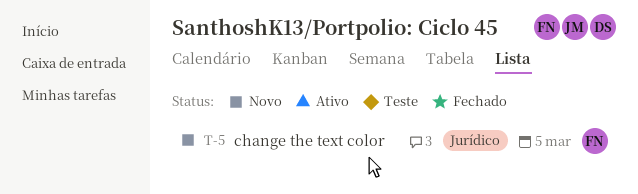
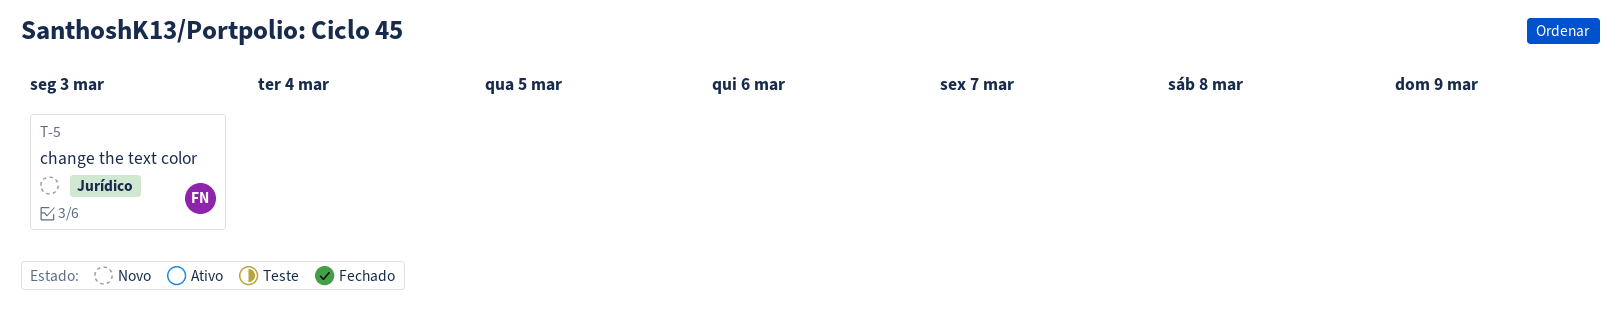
T-5, due: Mar 5 -> Mar 3

